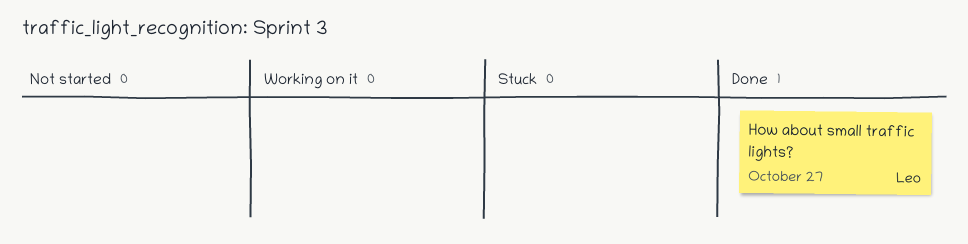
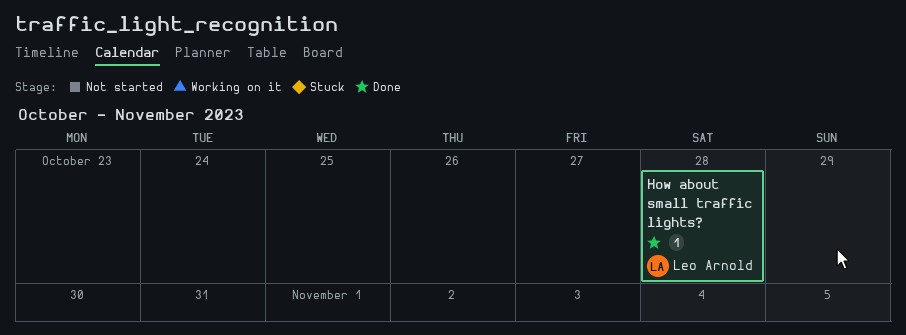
How about small traffic lights?, due: Oct 27 -> Oct 28

